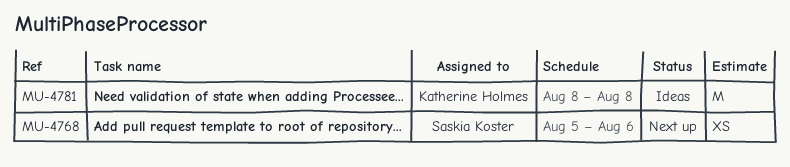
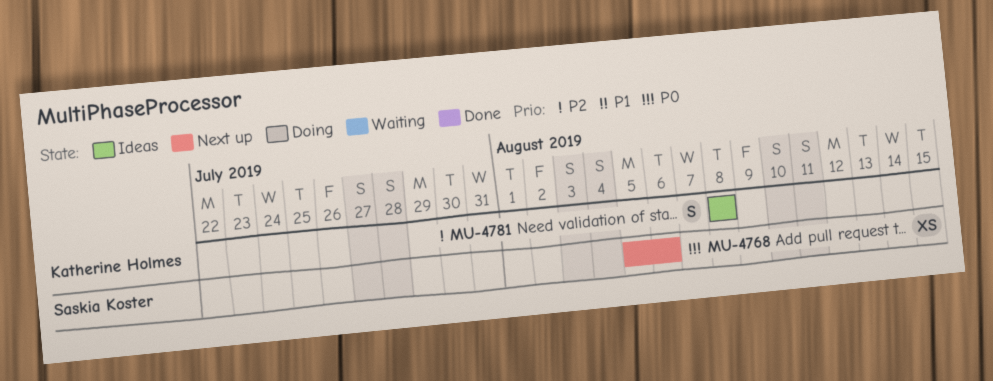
MU-4781, estimate: M -> S

